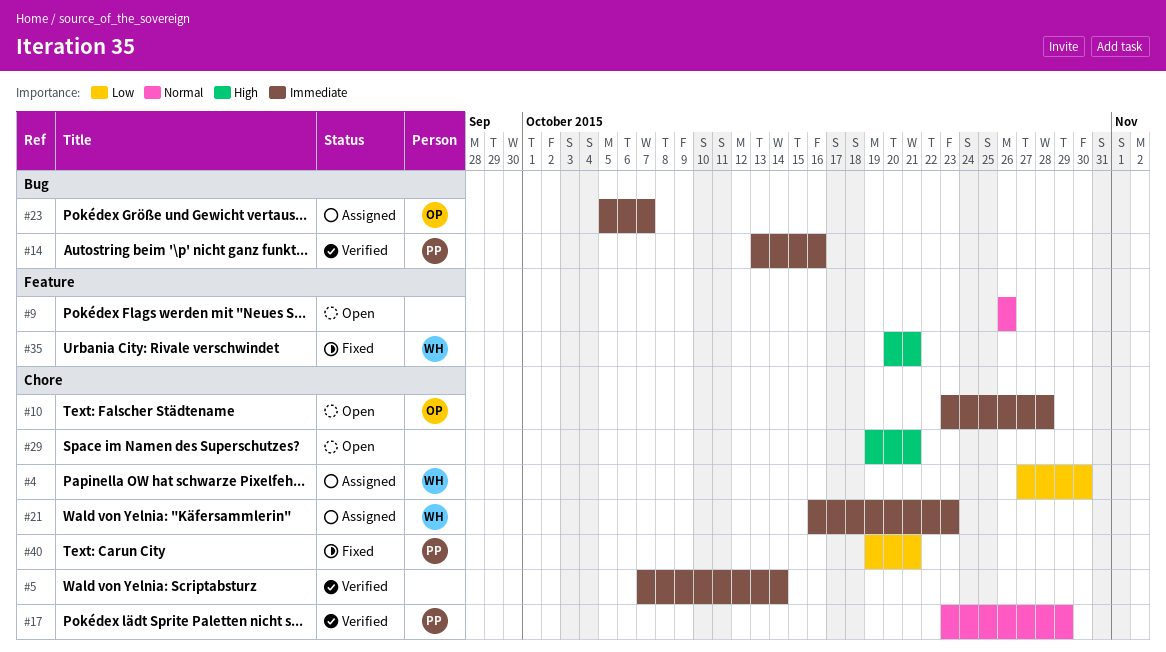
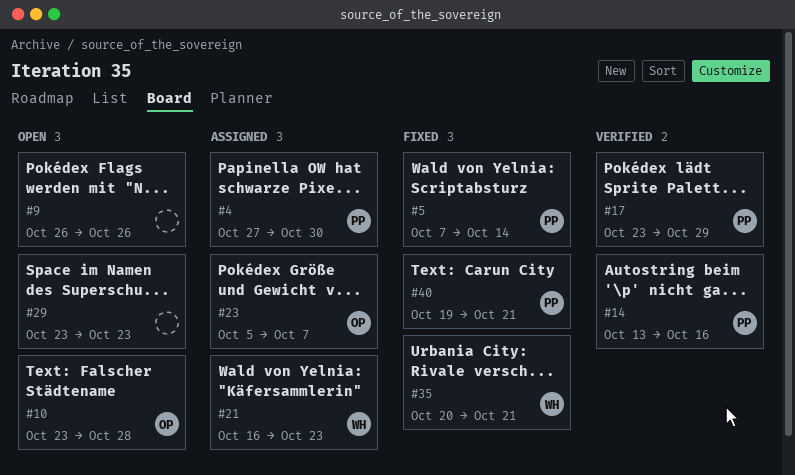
#4, owner: WH -> PP
#5, status: Verified -> Fixed
#5, owner: none -> PP
#29, start: Oct 19 -> Oct 23
#29, due: Oct 21 -> Oct 23

